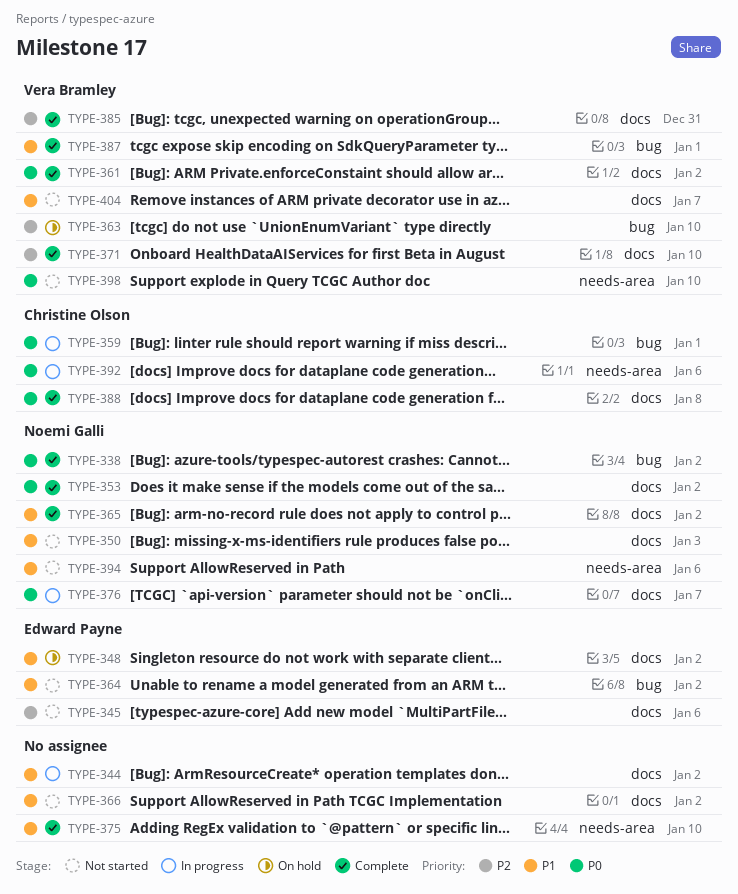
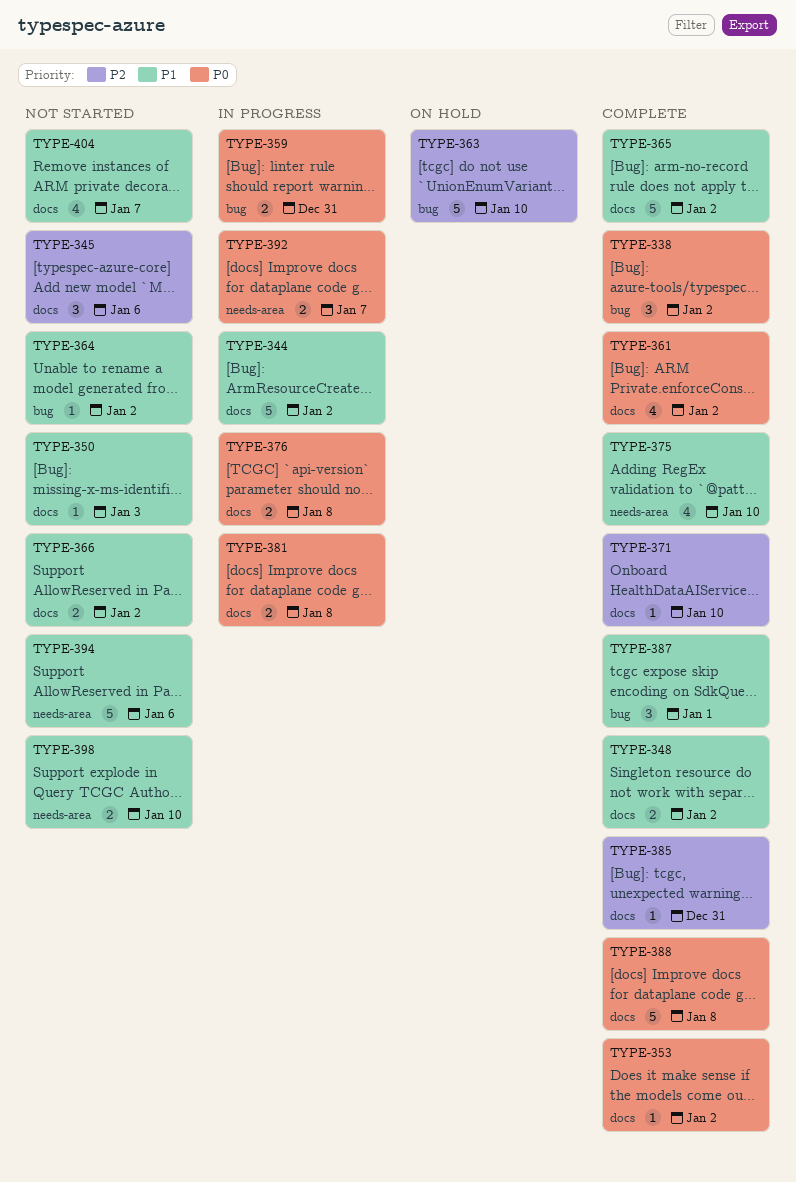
TYPE-348, status: On hold -> Complete
TYPE-359, due: Jan 1 -> Dec 31
TYPE-376, due: Jan 7 -> Jan 8
TYPE-381: none -> present
TYPE-392, due: Jan 6 -> Jan 7
TYPE-398, priority: P0 -> P1

